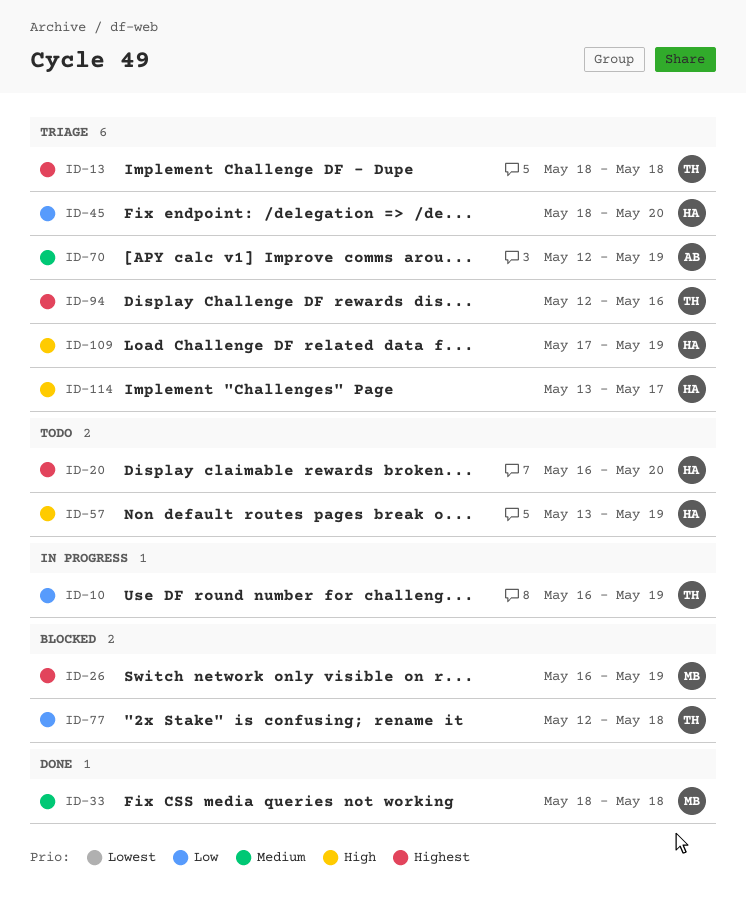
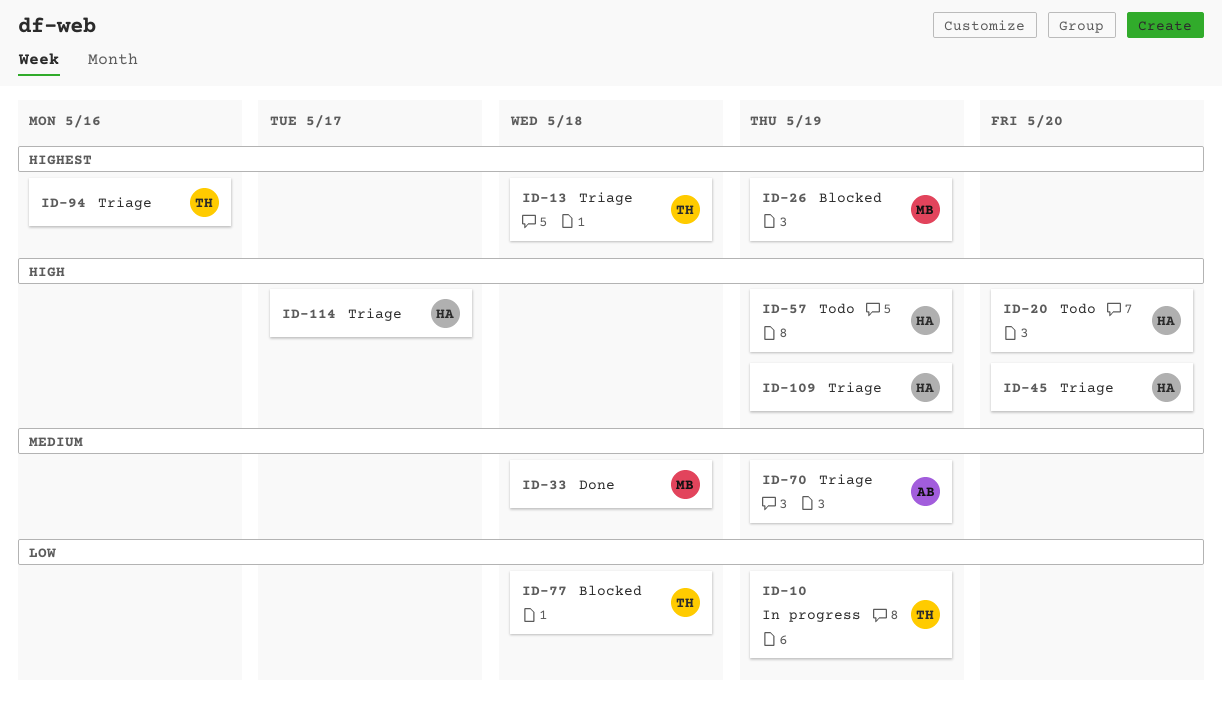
ID-20, priority: Highest -> High
ID-45, priority: Low -> High

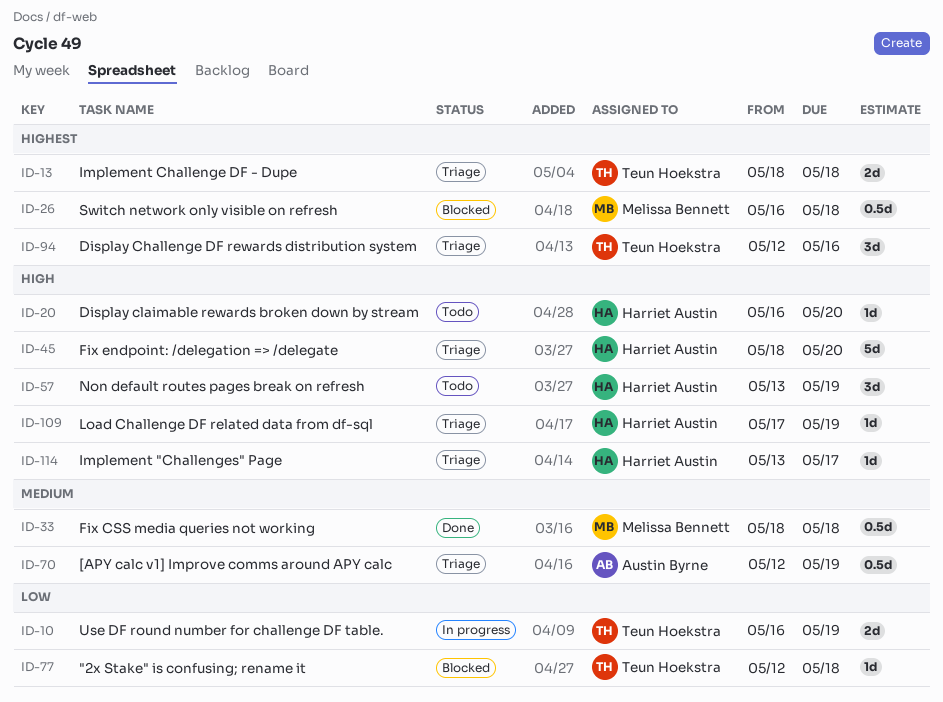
ID-26, due: May 19 -> May 18

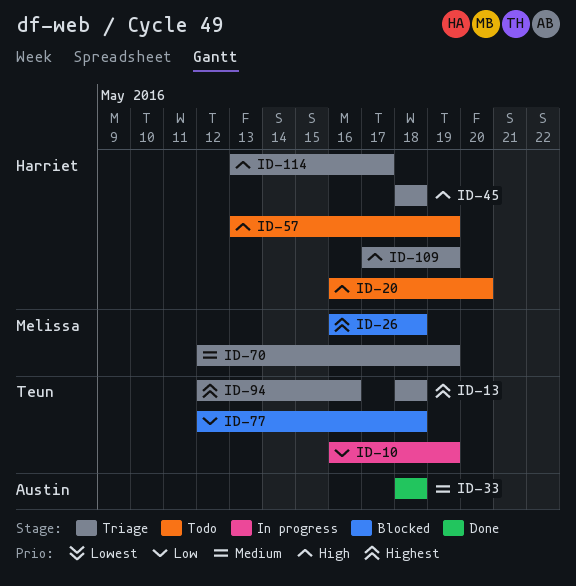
ID-33, owner: Melissa Bennett -> Austin Byrne
ID-45, due: May 20 -> May 18
ID-70, owner: Austin Byrne -> Melissa Bennett

